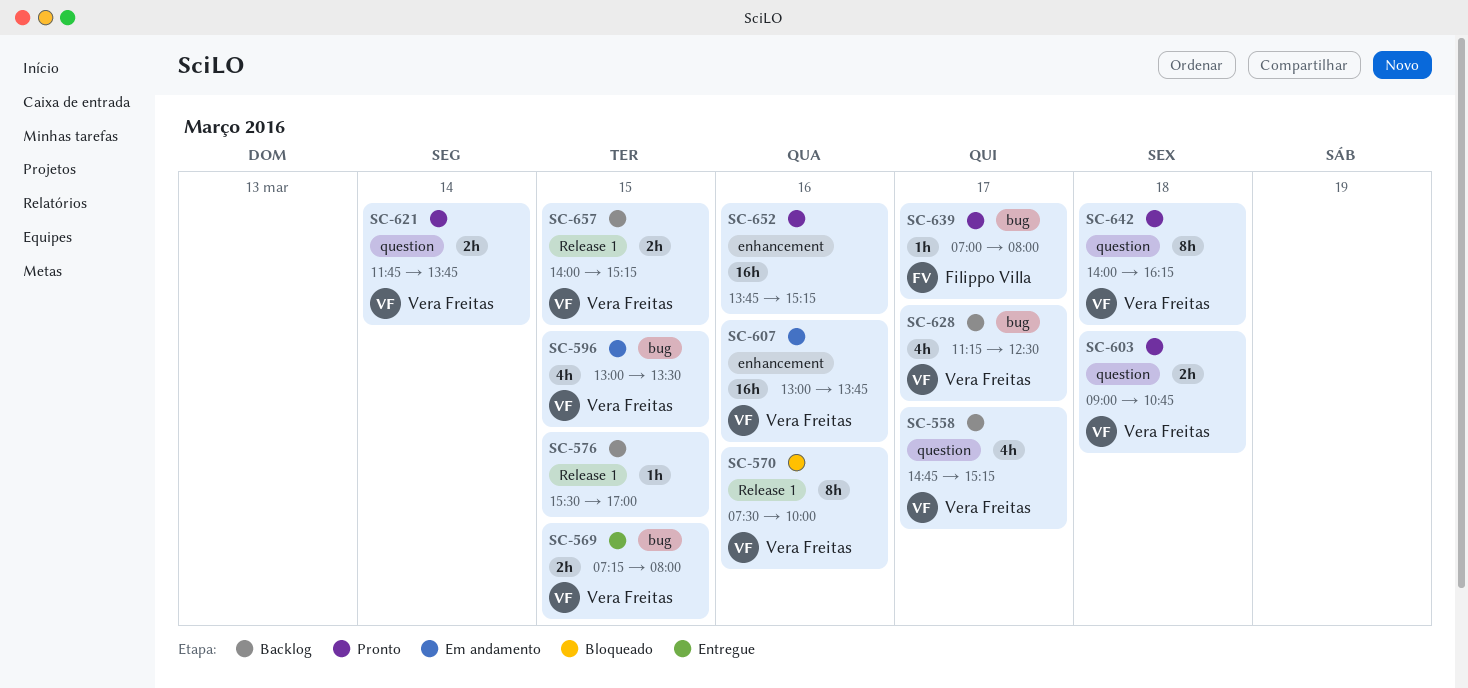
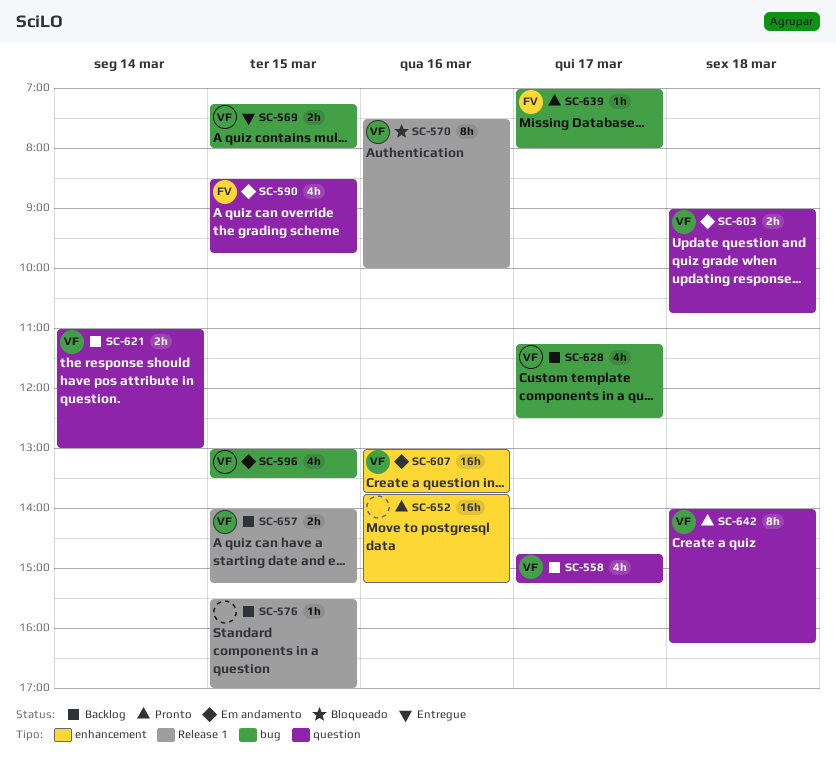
SC-590: none -> present
SC-603, status: Pronto -> Em andamento
SC-621, status: Pronto -> Backlog
SC-621, begins: 11:45 -> 11:00
SC-621, ends: 13:45 -> 13:00

